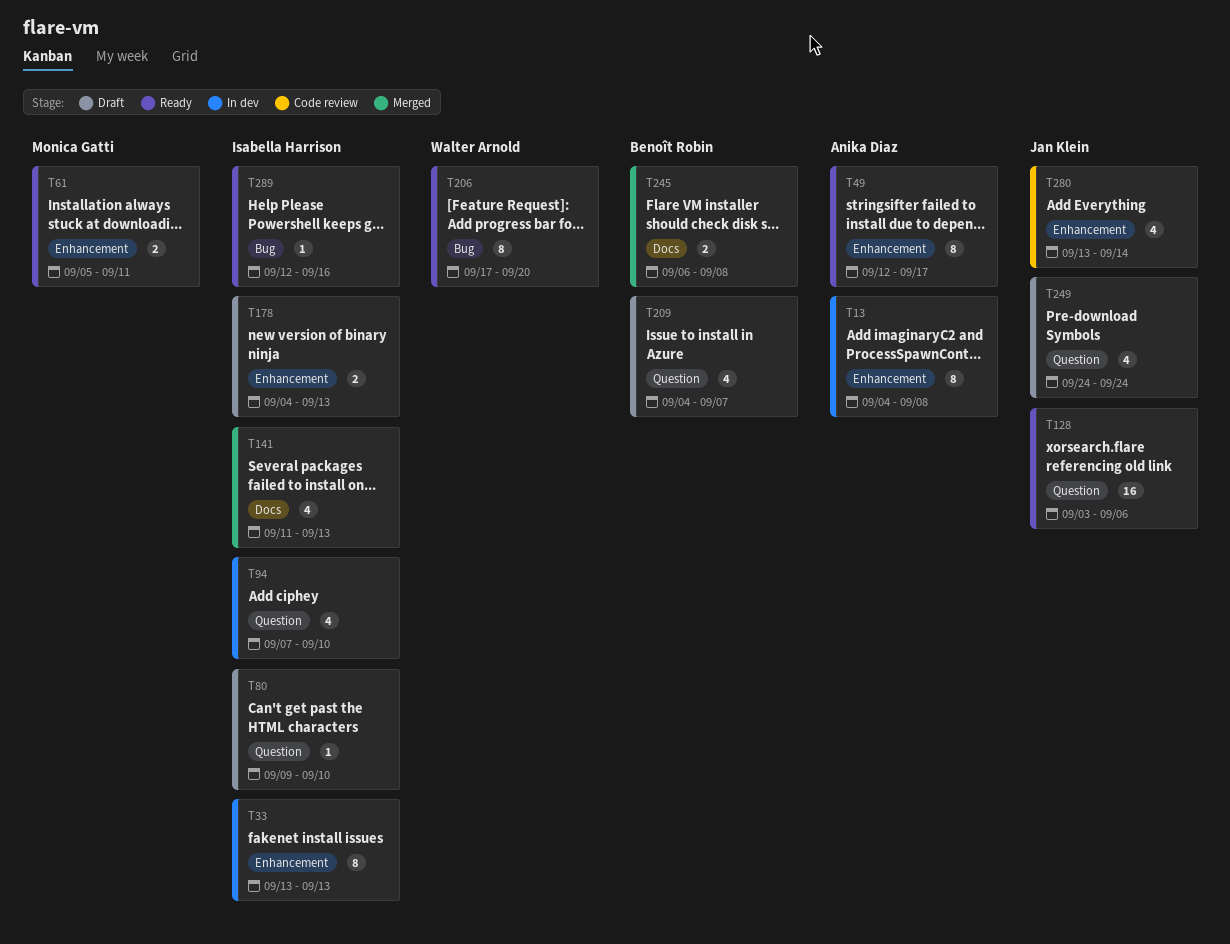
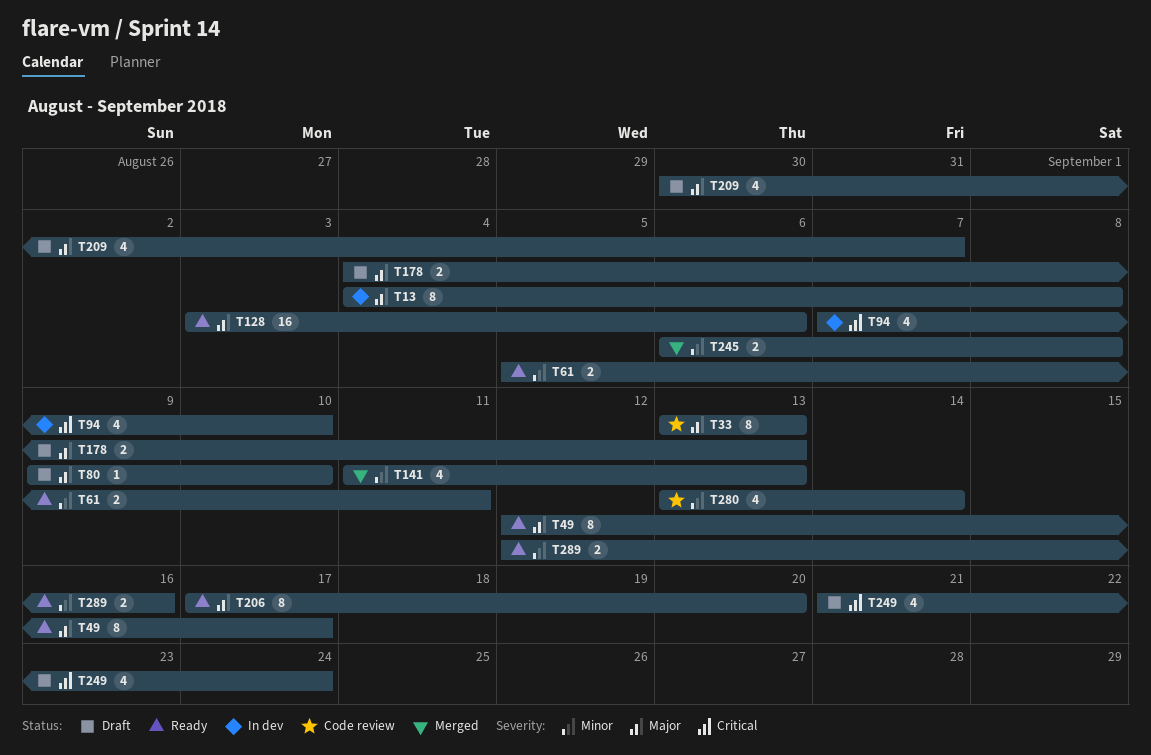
T33, status: In dev -> Code review
T209, start: Sep 4 -> Aug 30
T249, start: Sep 24 -> Sep 21
T289, estimate: 1 -> 2

